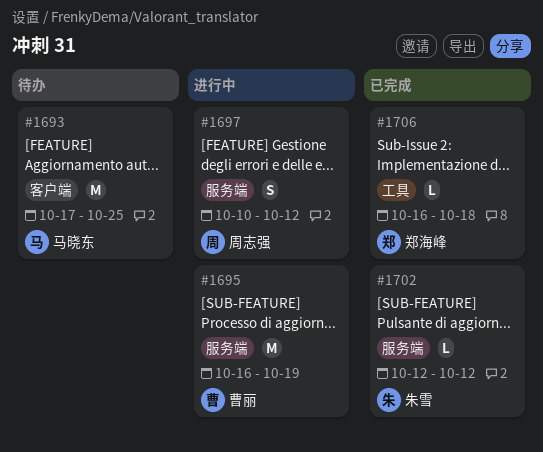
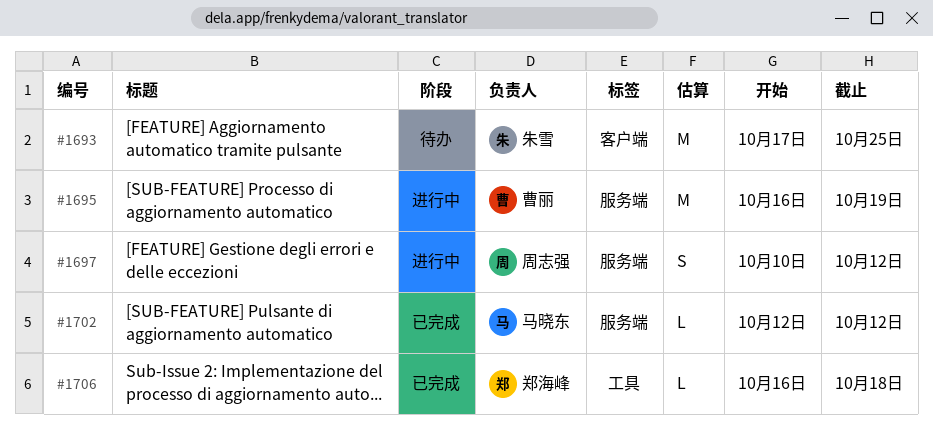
#1693, owner: 马晓东 -> 朱雪
#1702, owner: 朱雪 -> 马晓东

